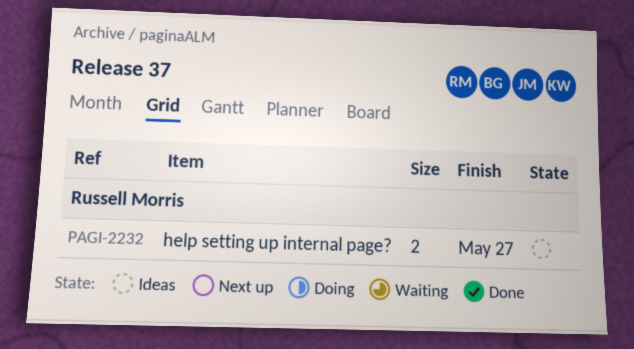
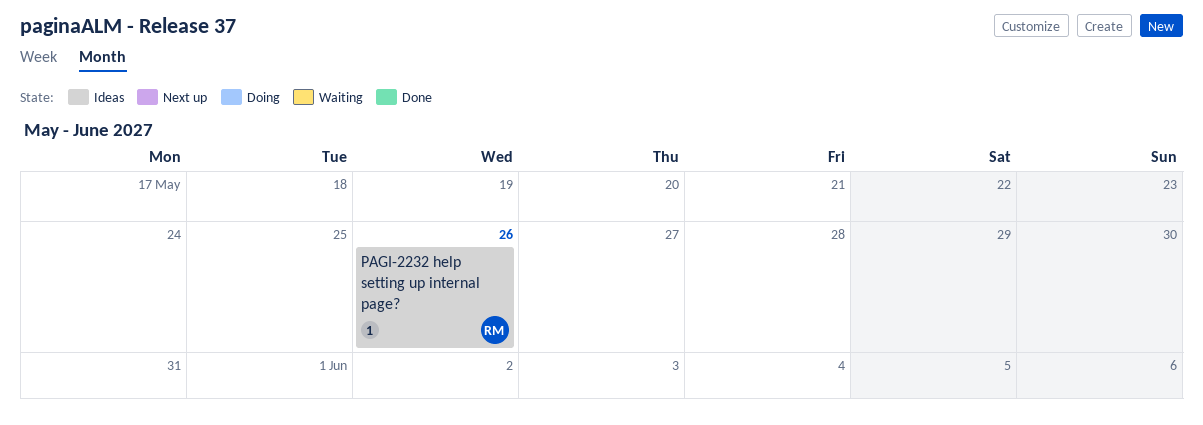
PAGI-2232, estimate: 2 -> 1
PAGI-2232, due: May 27 -> May 26

